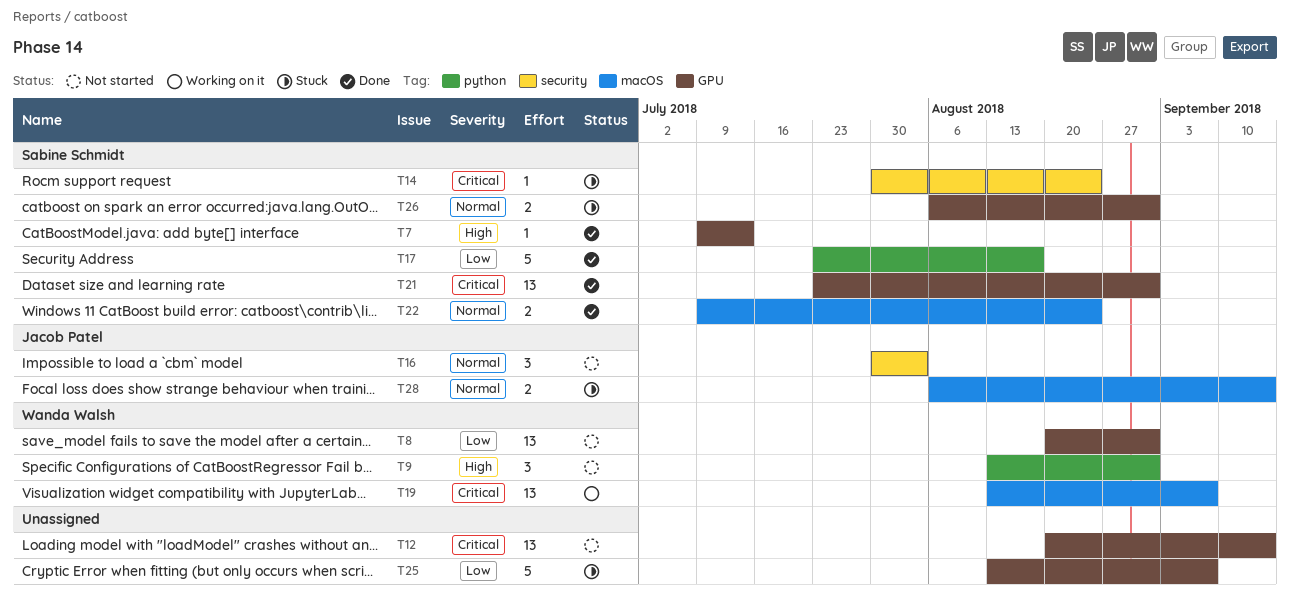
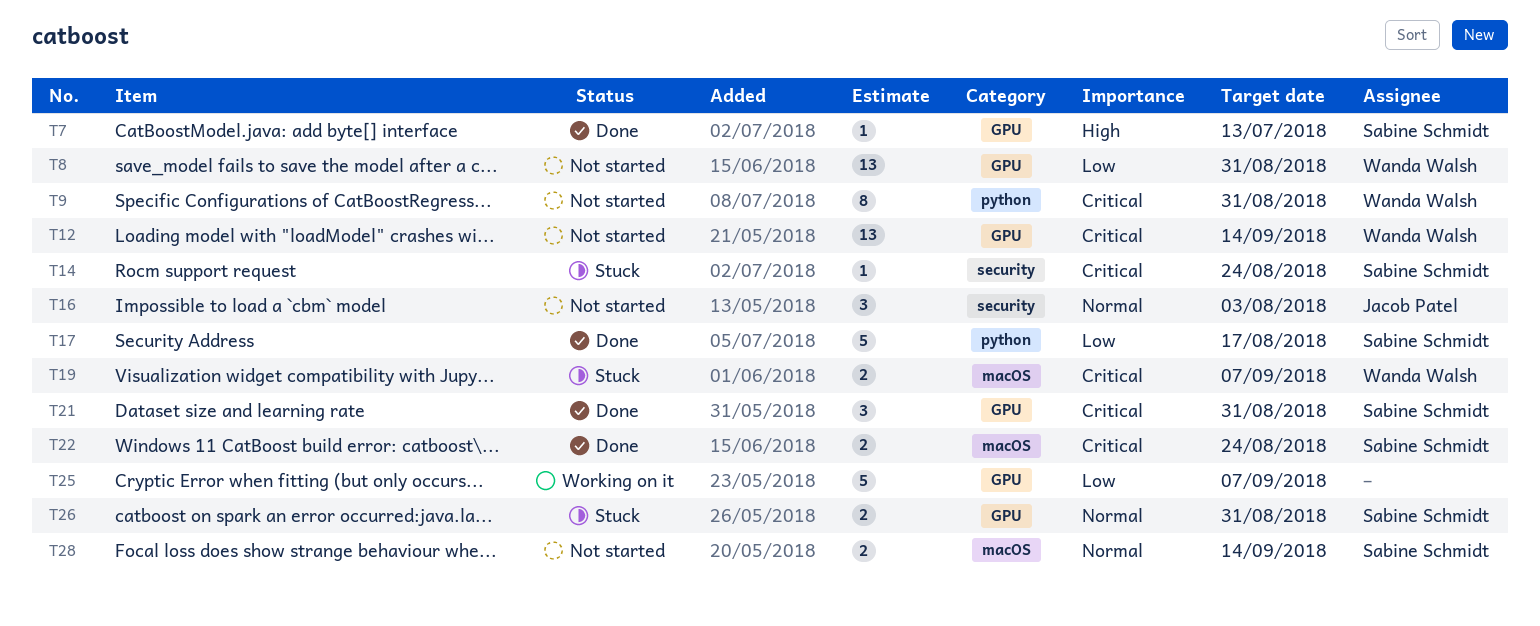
T9, priority: High -> Critical
T9, estimate: 3 -> 8
T12, owner: none -> Wanda Walsh
T19, status: Working on it -> Stuck
T19, estimate: 13 -> 2
T21, estimate: 13 -> 3
T22, priority: Normal -> Critical
T25, status: Stuck -> Working on it
T28, status: Stuck -> Not started
T28, owner: Jacob Patel -> Sabine Schmidt

